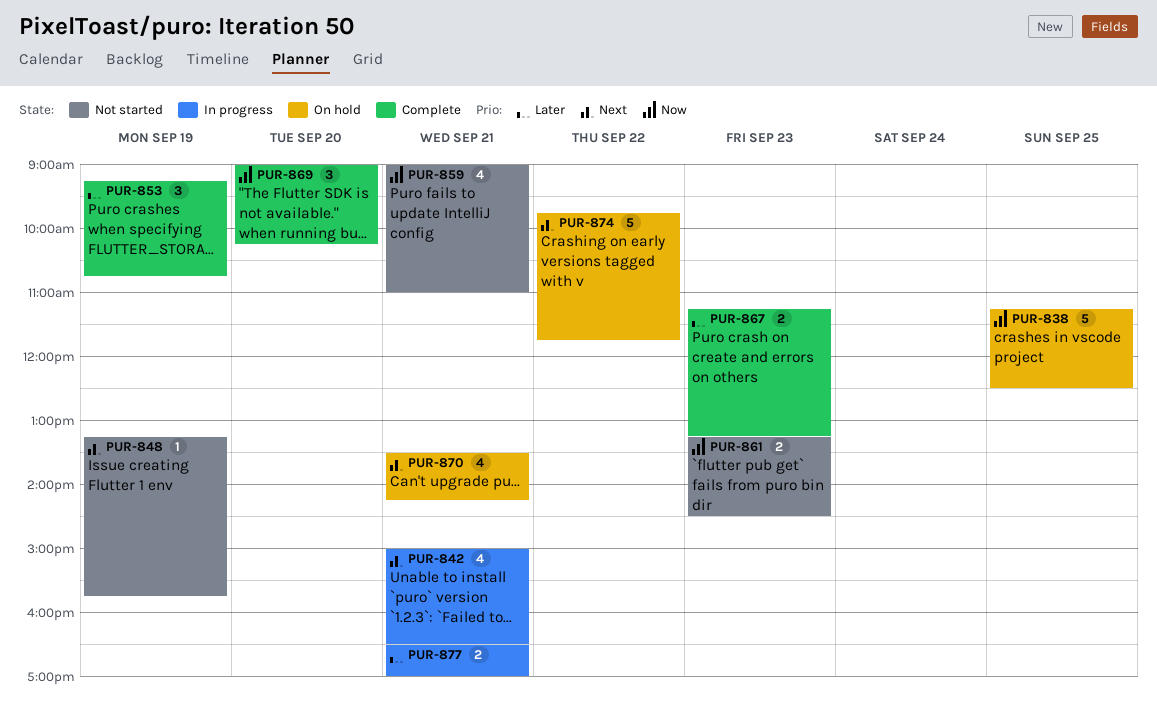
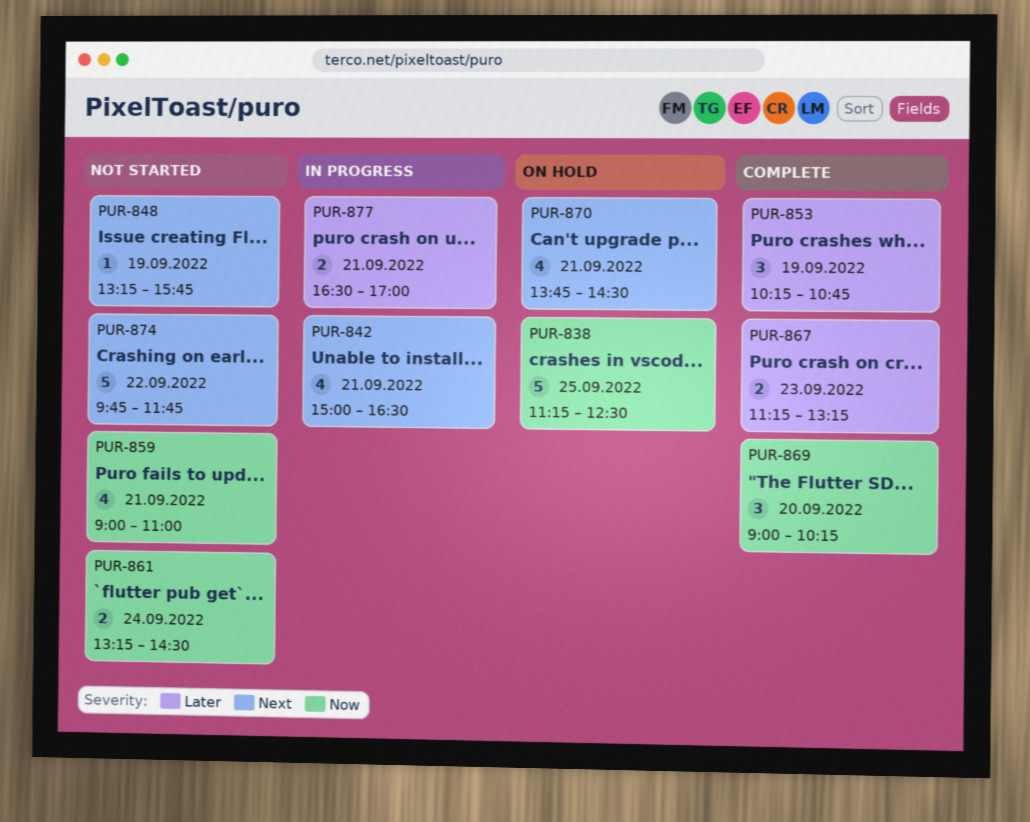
PUR-853, begins: 09:15 -> 10:15
PUR-861, day: Sep 23 -> Sep 24
PUR-870, begins: 13:30 -> 13:45
PUR-870, ends: 14:15 -> 14:30
PUR-874, status: On hold -> Not started

